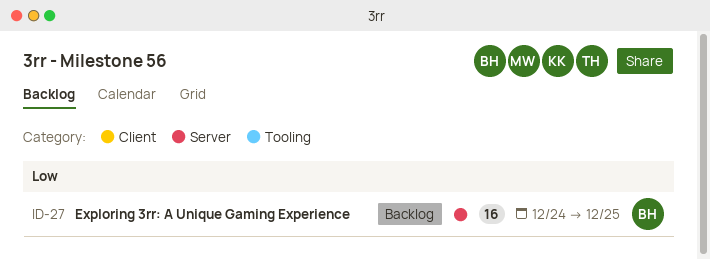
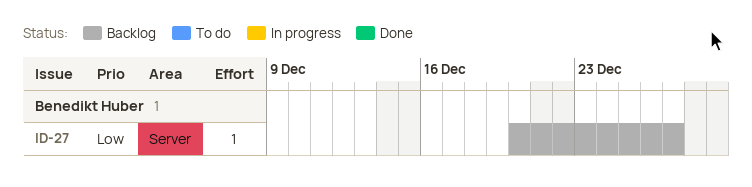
ID-27, estimate: 16 -> 1
ID-27, start: Dec 24 -> Dec 20
ID-27, due: Dec 25 -> Dec 27

